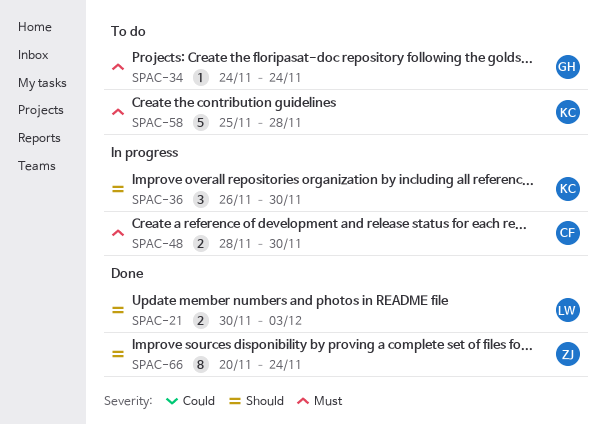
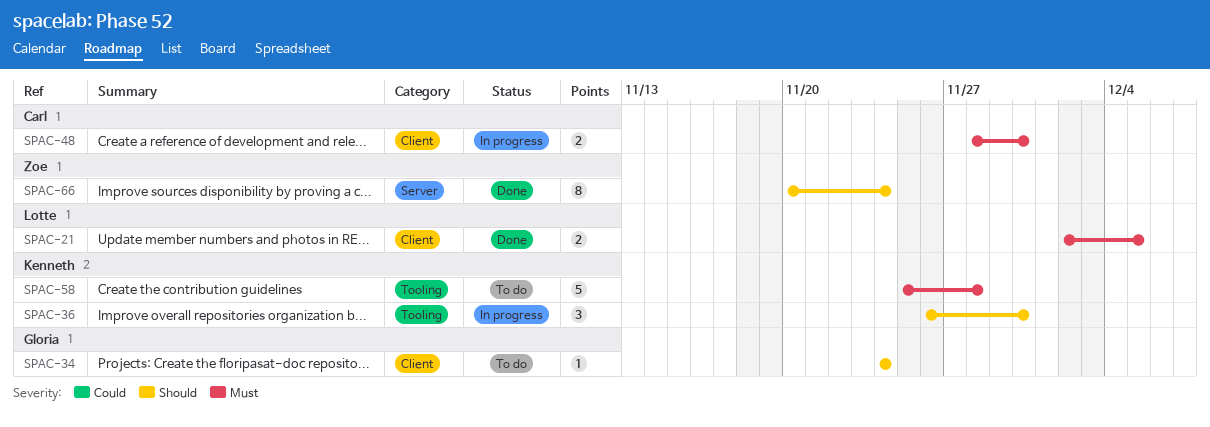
SPAC-21, priority: Should -> Must
SPAC-21, start: Nov 30 -> Dec 2
SPAC-21, due: Dec 3 -> Dec 5
SPAC-34, priority: Must -> Should

